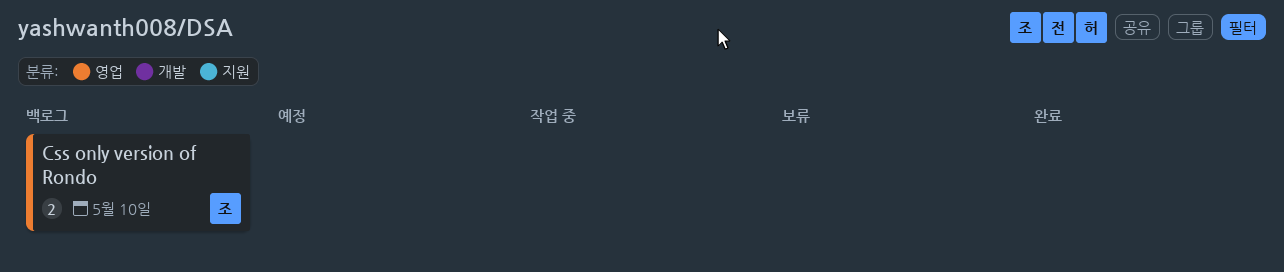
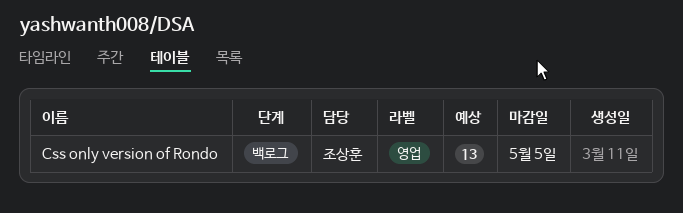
Css only version of Rondo, estimate: 2 -> 13
Css only version of Rondo, due: May 10 -> May 5

